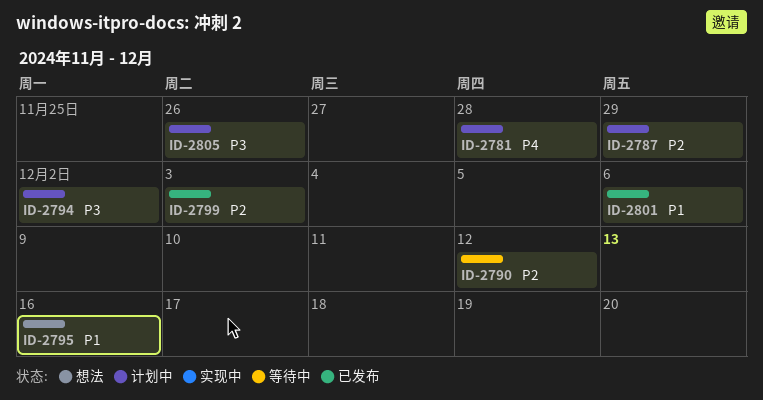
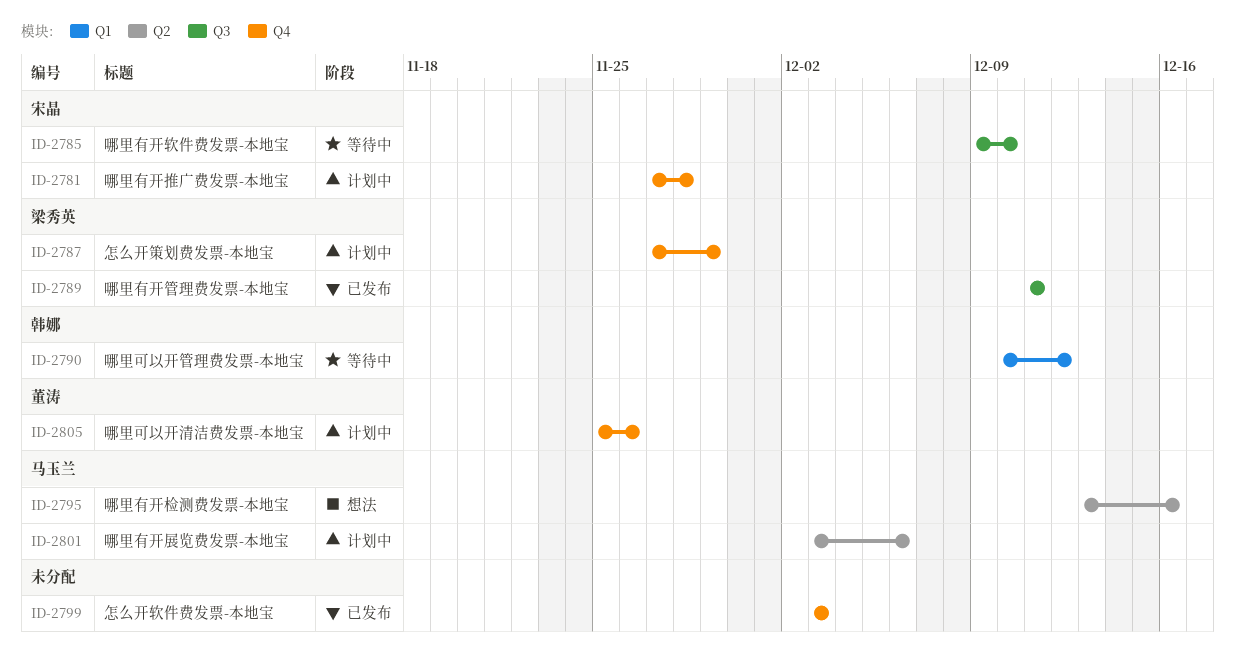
ID-2785: none -> present
ID-2789: none -> present
ID-2794: present -> none
ID-2801, status: 已发布 -> 计划中

